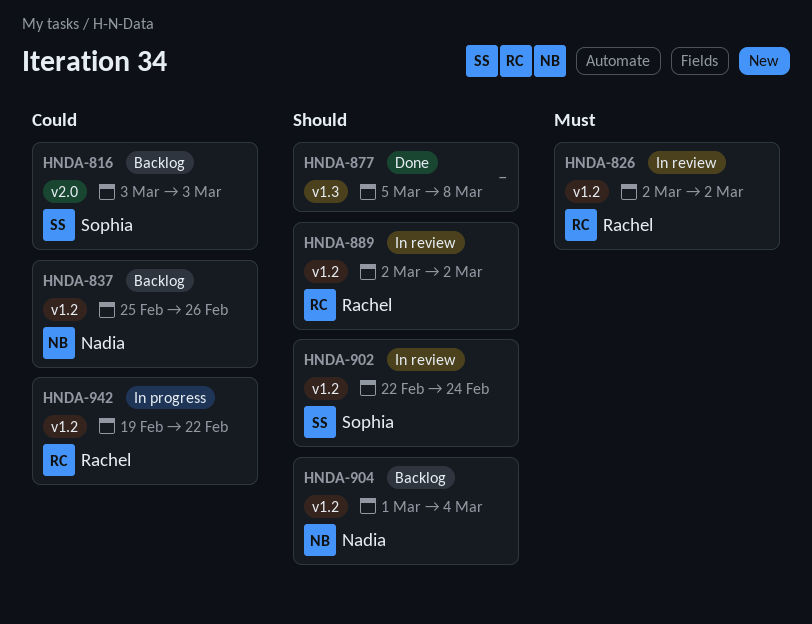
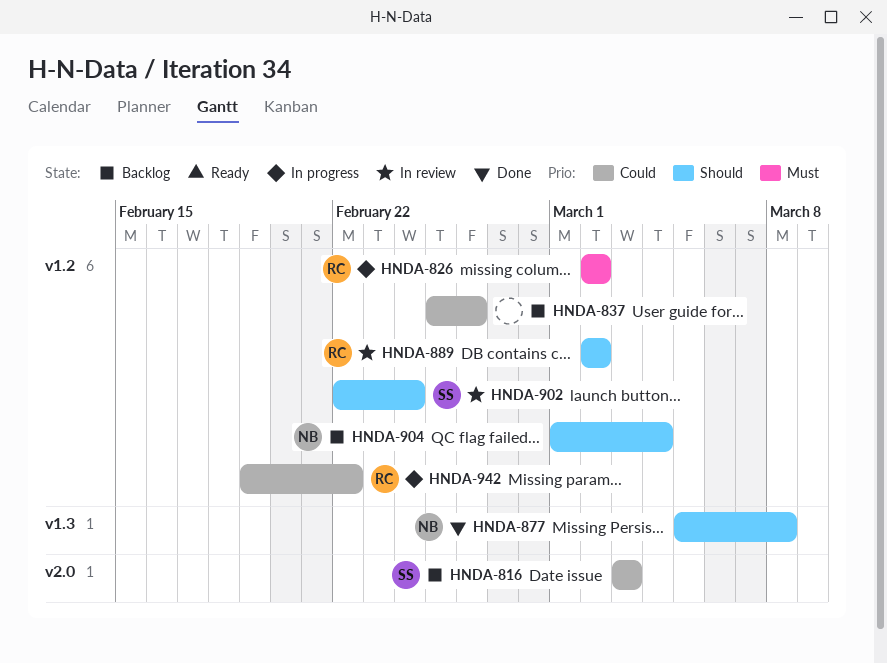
HNDA-826, status: In review -> In progress
HNDA-837, owner: Nadia -> none
HNDA-877, owner: none -> Nadia

